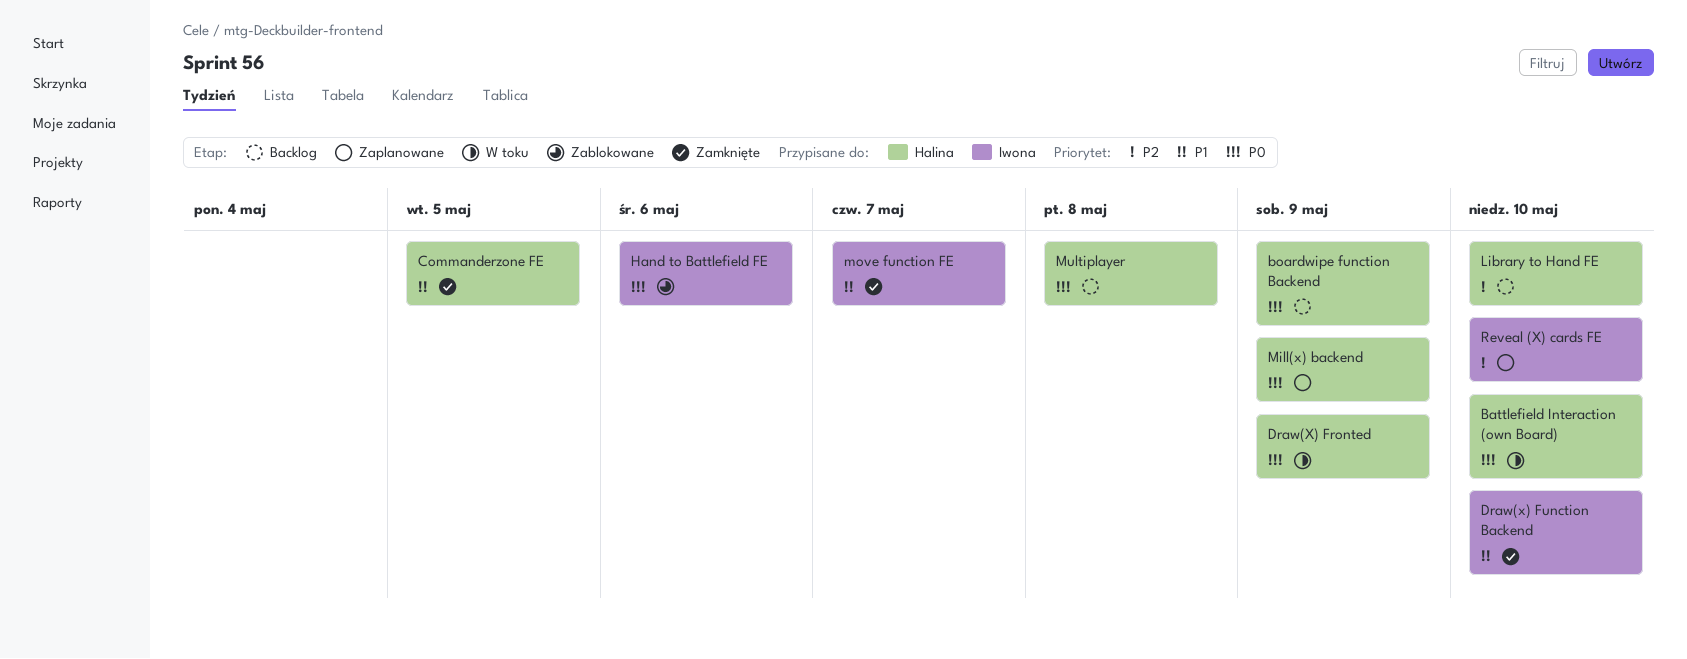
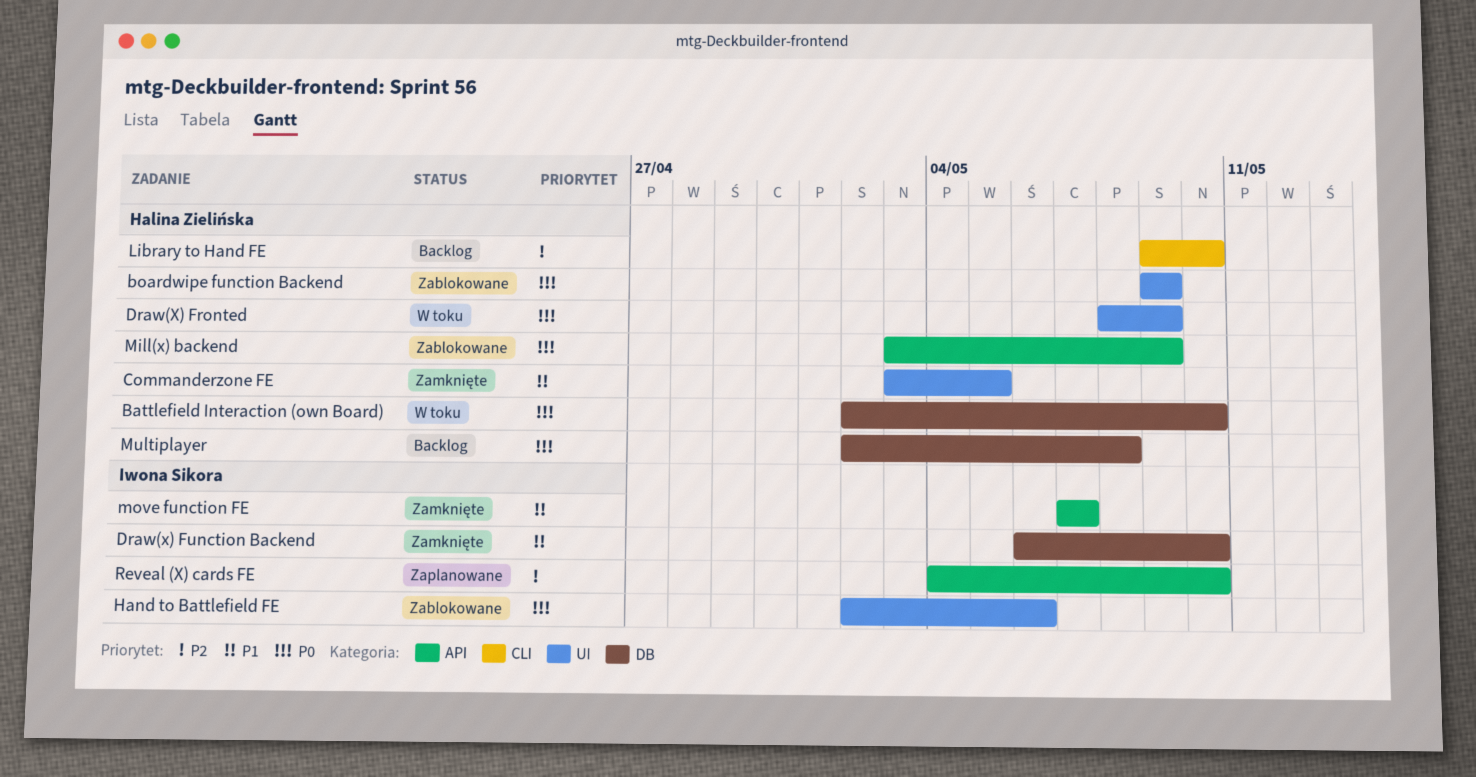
boardwipe function Backend, status: Backlog -> Zablokowane
Mill(x) backend, status: Zaplanowane -> Zablokowane

